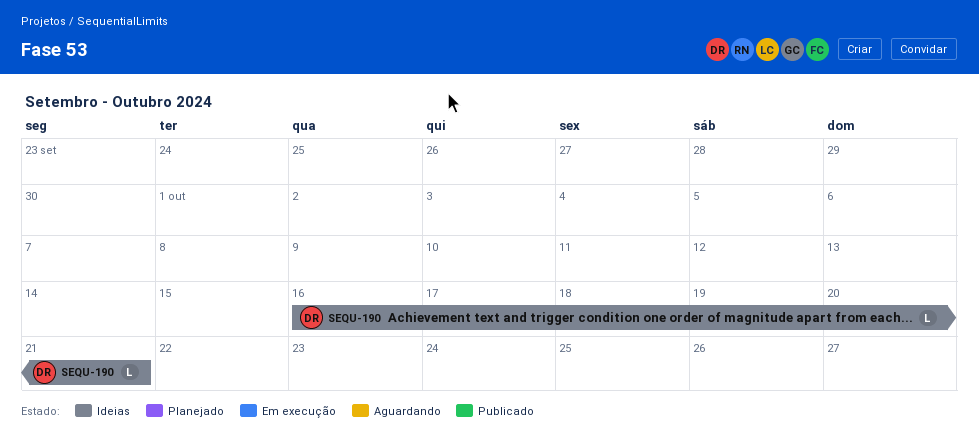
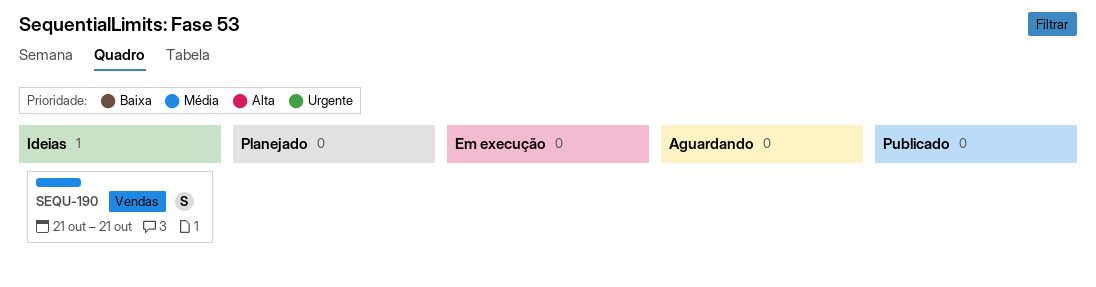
SEQU-190, estimate: L -> S
SEQU-190, start: Oct 16 -> Oct 21

